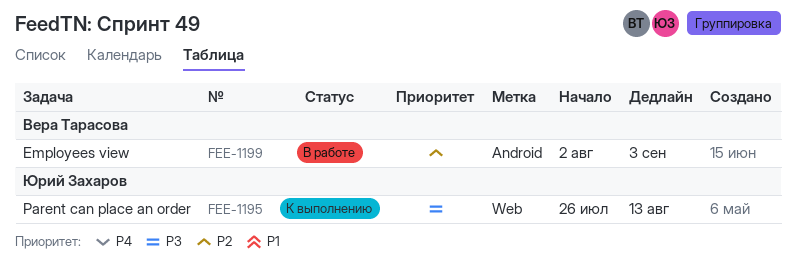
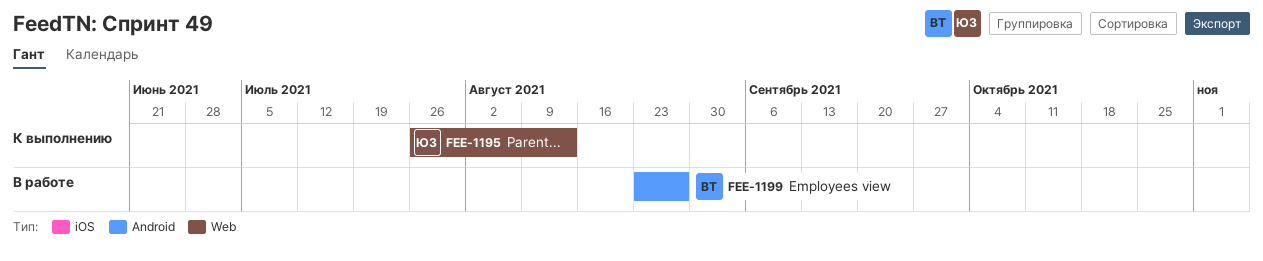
FEE-1199, start: Aug 2 -> Aug 23
FEE-1199, due: Sep 3 -> Aug 27

